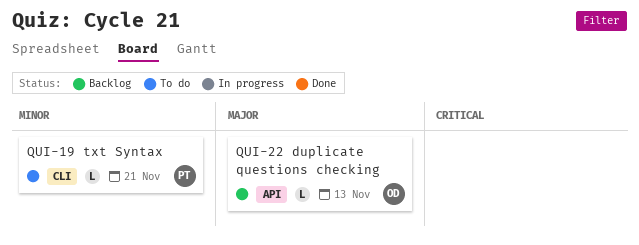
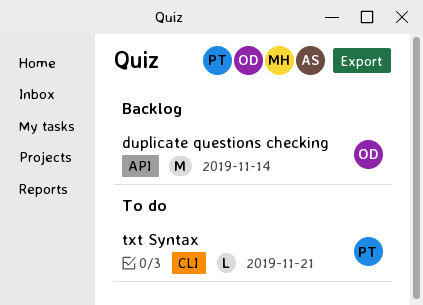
duplicate questions checking, estimate: L -> M
duplicate questions checking, due: Nov 13 -> Nov 14

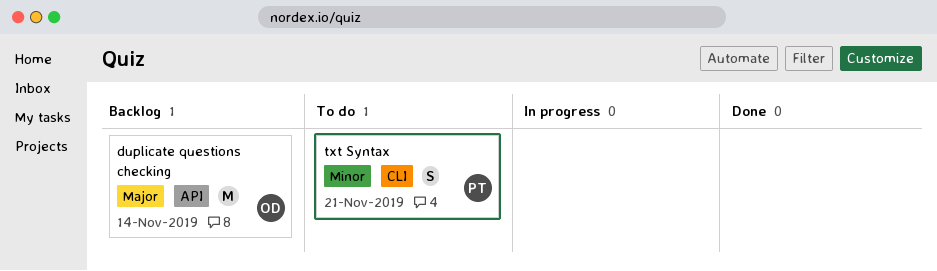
txt Syntax, estimate: L -> S

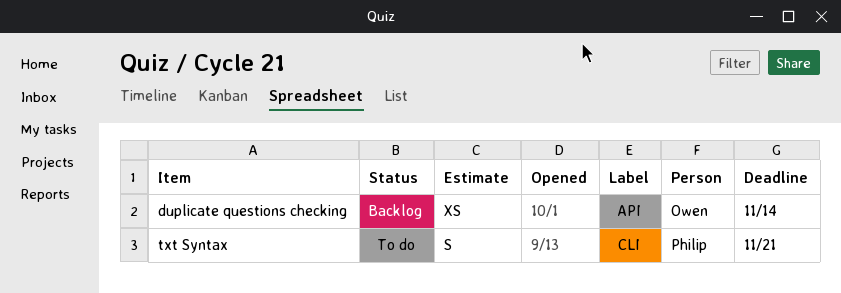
duplicate questions checking, estimate: M -> XS

